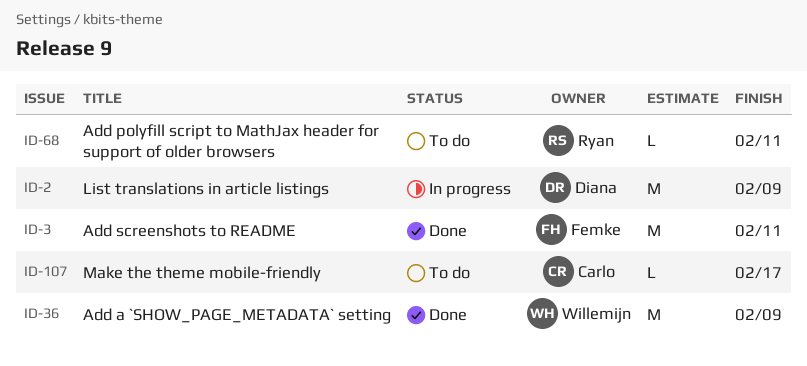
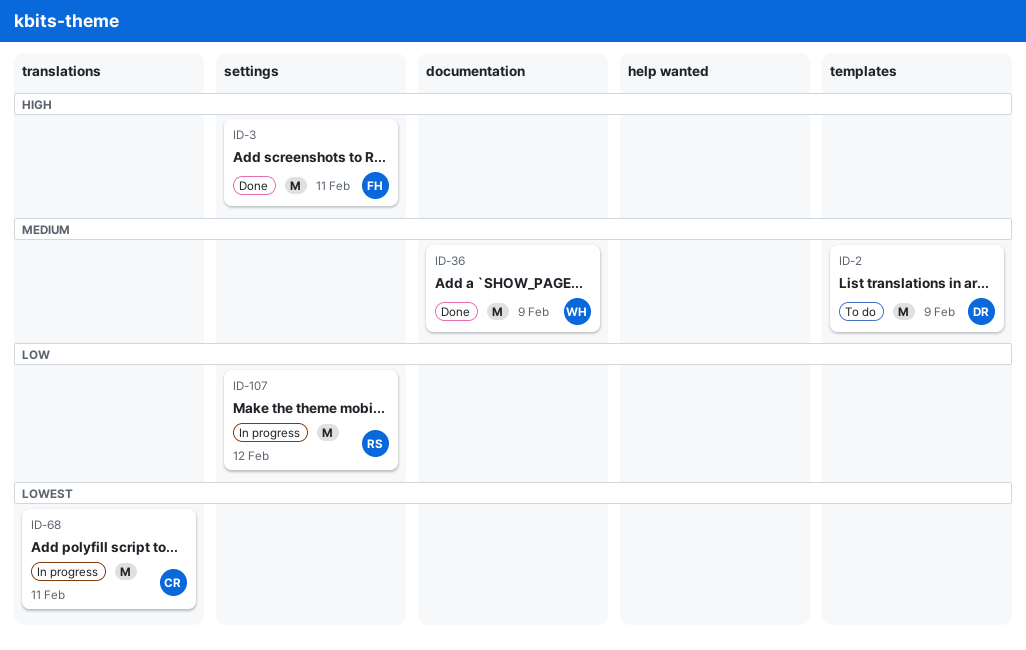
ID-2, status: In progress -> To do
ID-68, status: To do -> In progress
ID-68, owner: Ryan -> Carlo
ID-68, estimate: L -> M
ID-107, status: To do -> In progress
ID-107, owner: Carlo -> Ryan
ID-107, estimate: L -> M
ID-107, due: Feb 17 -> Feb 12

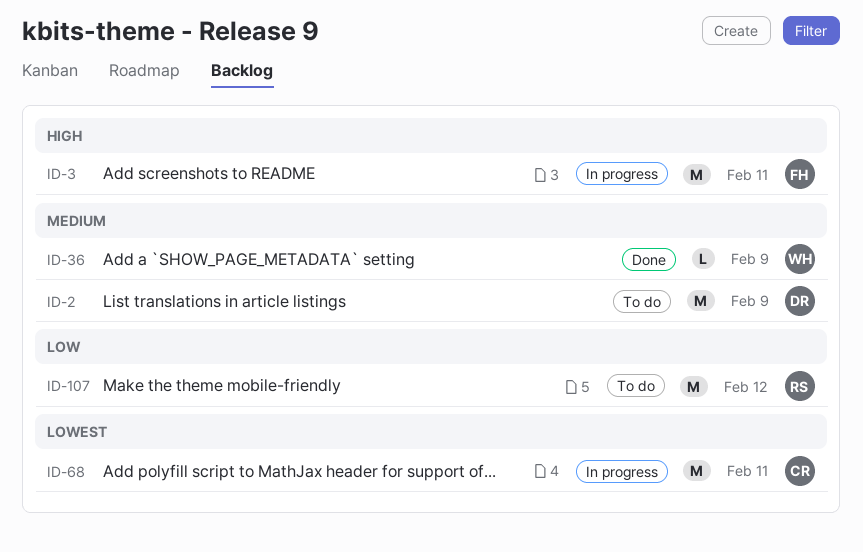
ID-3, status: Done -> In progress
ID-36, estimate: M -> L
ID-107, status: In progress -> To do

